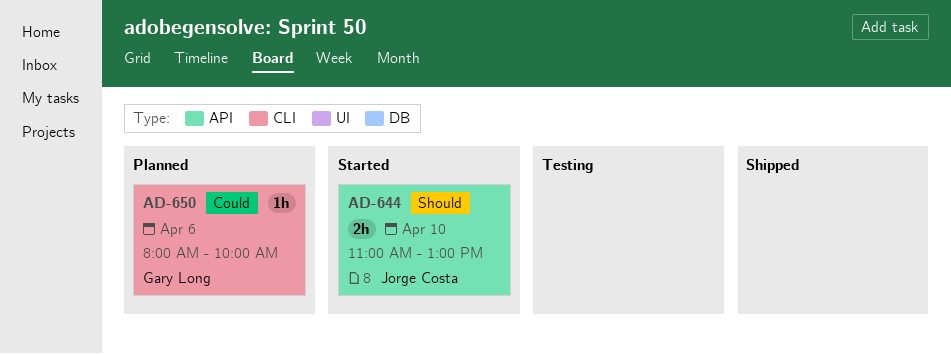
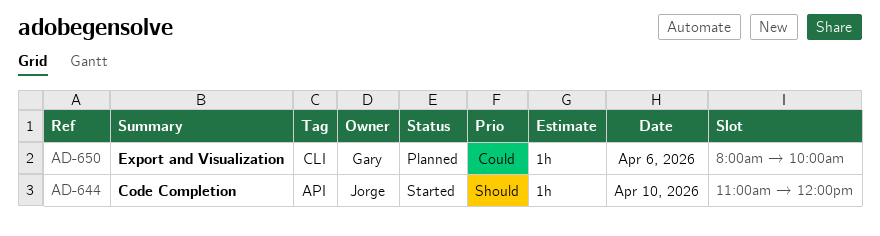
AD-644, estimate: 2h -> 1h
AD-644, ends: 13:00 -> 12:00

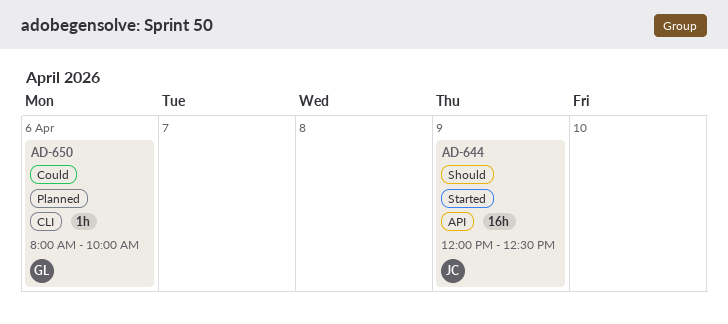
AD-644, estimate: 1h -> 16h
AD-644, day: Apr 10 -> Apr 9
AD-644, begins: 11:00 -> 12:00
AD-644, ends: 12:00 -> 12:30

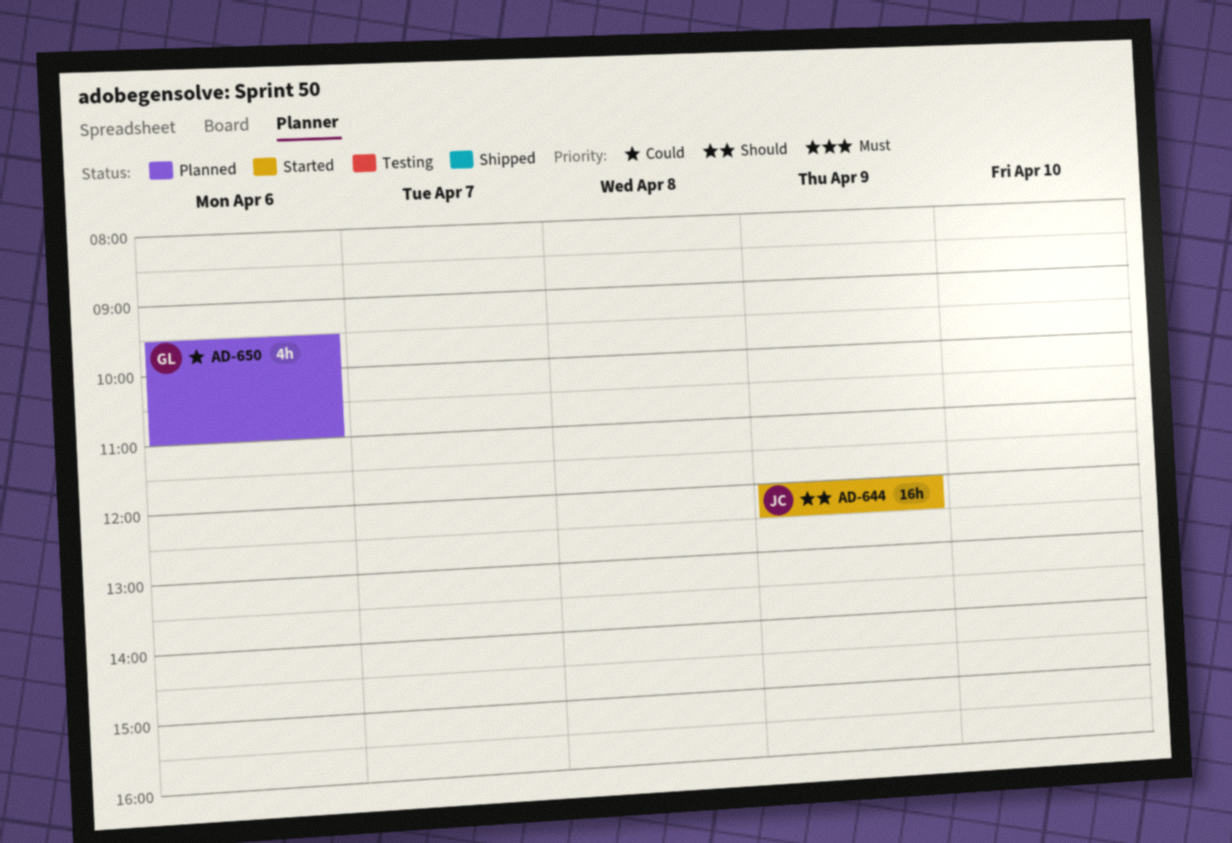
AD-650, estimate: 1h -> 4h
AD-650, begins: 08:00 -> 09:30
AD-650, ends: 10:00 -> 11:00

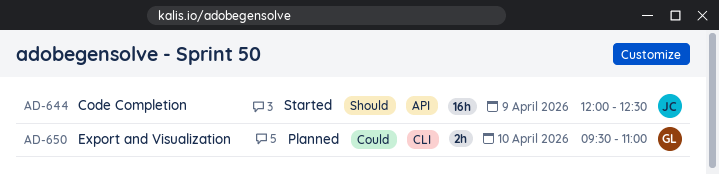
AD-650, estimate: 4h -> 2h
AD-650, day: Apr 6 -> Apr 10

